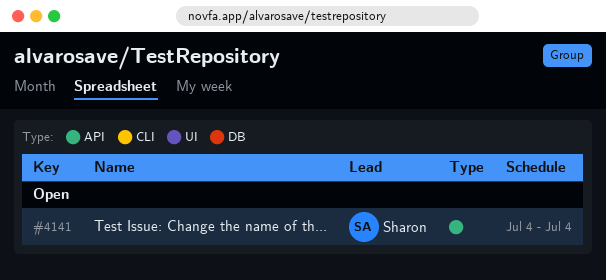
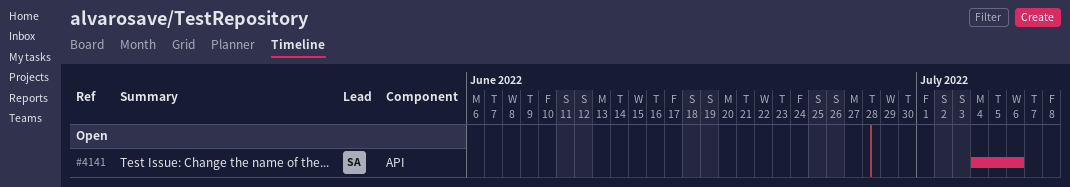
#4141, due: Jul 4 -> Jul 6

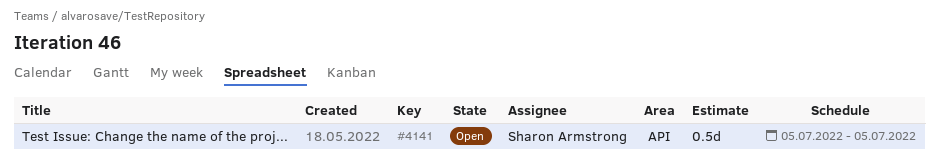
#4141, start: Jul 4 -> Jul 5
#4141, due: Jul 6 -> Jul 5

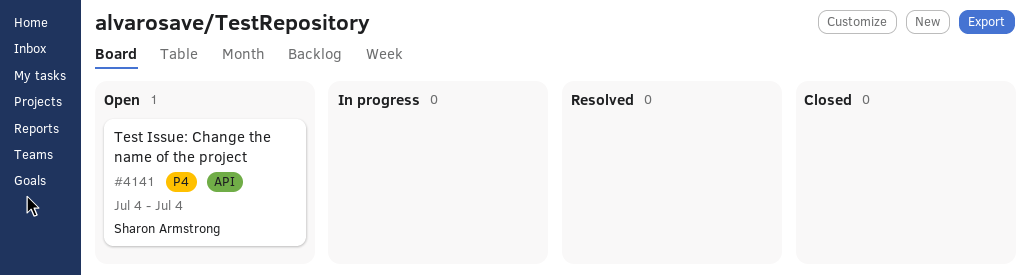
#4141, start: Jul 5 -> Jul 4
#4141, due: Jul 5 -> Jul 4

